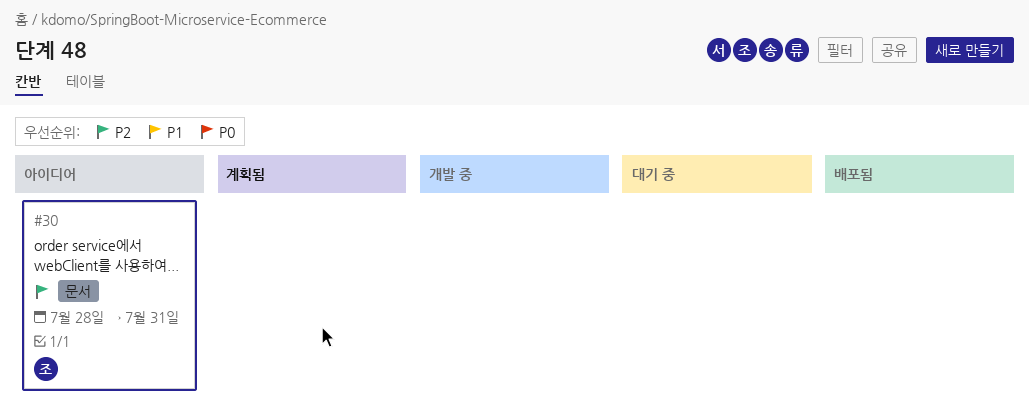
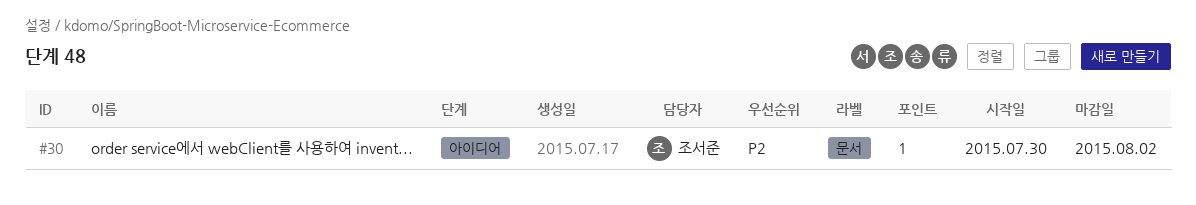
#30, start: Jul 28 -> Jul 30
#30, due: Jul 31 -> Aug 2

